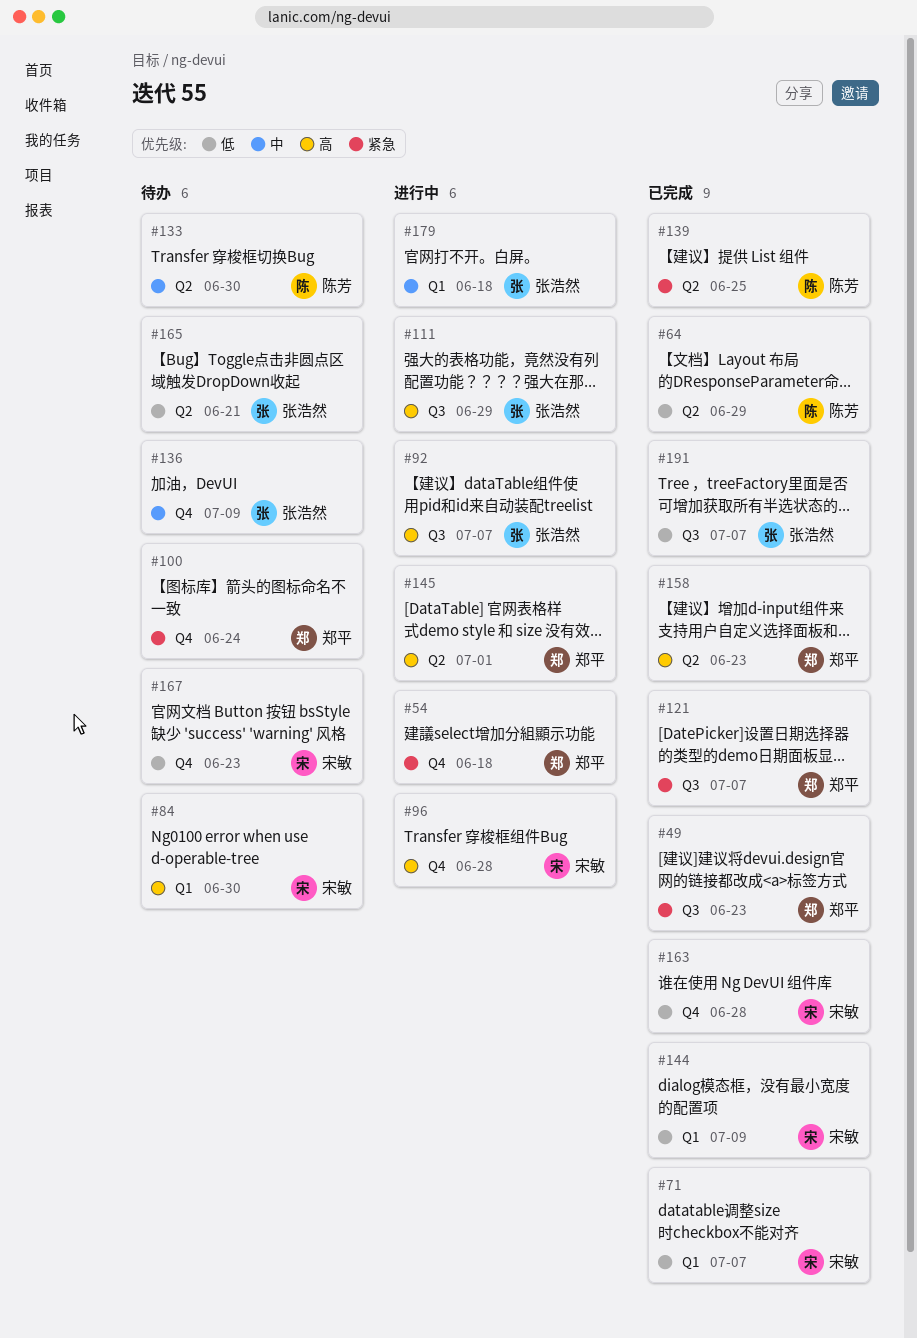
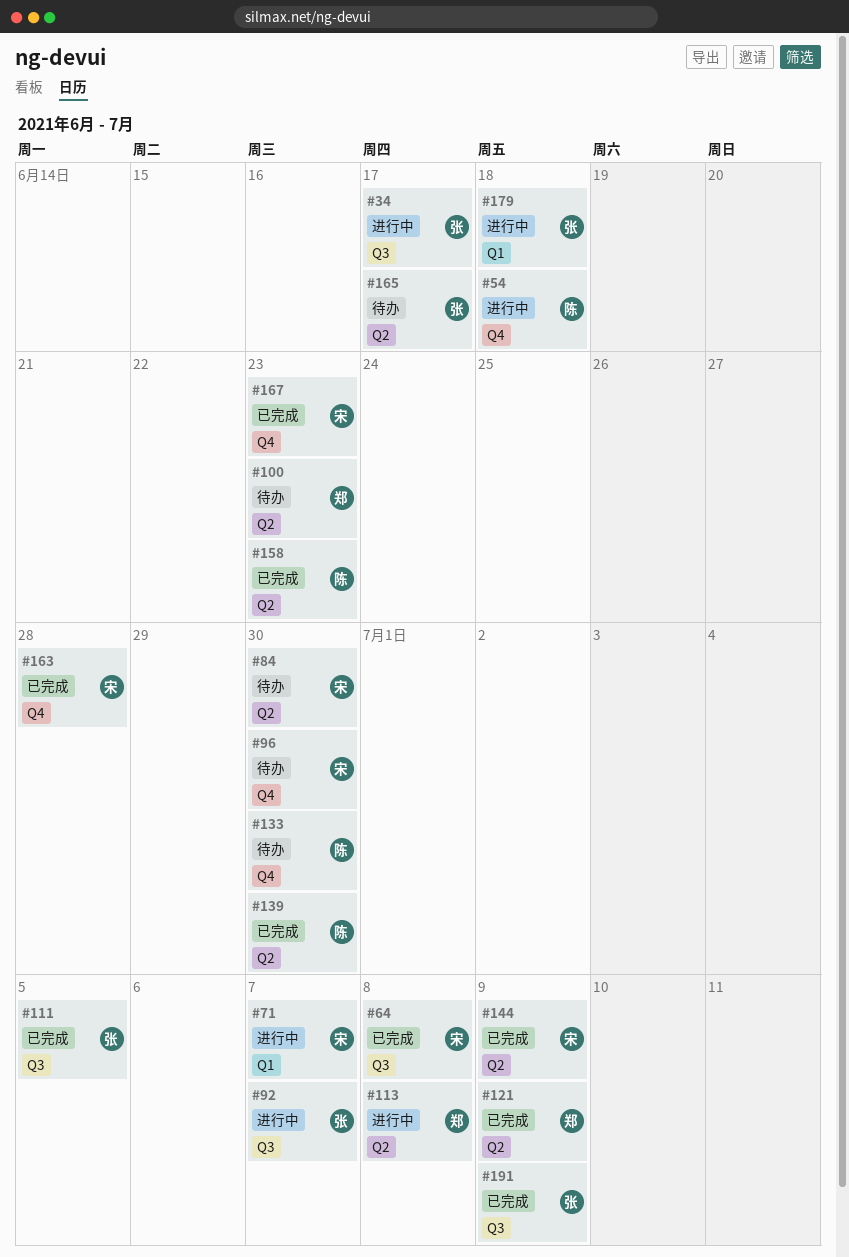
#34: none -> present
#49: present -> none
#54, owner: 郑平 -> 陈芳
#64, owner: 陈芳 -> 宋敏
#64, label: Q2 -> Q3
#64, due: Jun 29 -> Jul 8
#71, status: 已完成 -> 进行中
#84, label: Q1 -> Q2
#96, status: 进行中 -> 待办
#96, due: Jun 28 -> Jun 30
#100, label: Q4 -> Q2
#100, due: Jun 24 -> Jun 23
#111, status: 进行中 -> 已完成
#111, due: Jun 29 -> Jul 5
#113: none -> present
#121, label: Q3 -> Q2
#121, due: Jul 7 -> Jul 9
#133, label: Q2 -> Q4
#136: present -> none
#139, due: Jun 25 -> Jun 30
#144, label: Q1 -> Q2
#145: present -> none
#158, owner: 郑平 -> 陈芳
#165, due: Jun 21 -> Jun 17
#167, status: 待办 -> 已完成
#191, due: Jul 7 -> Jul 9

